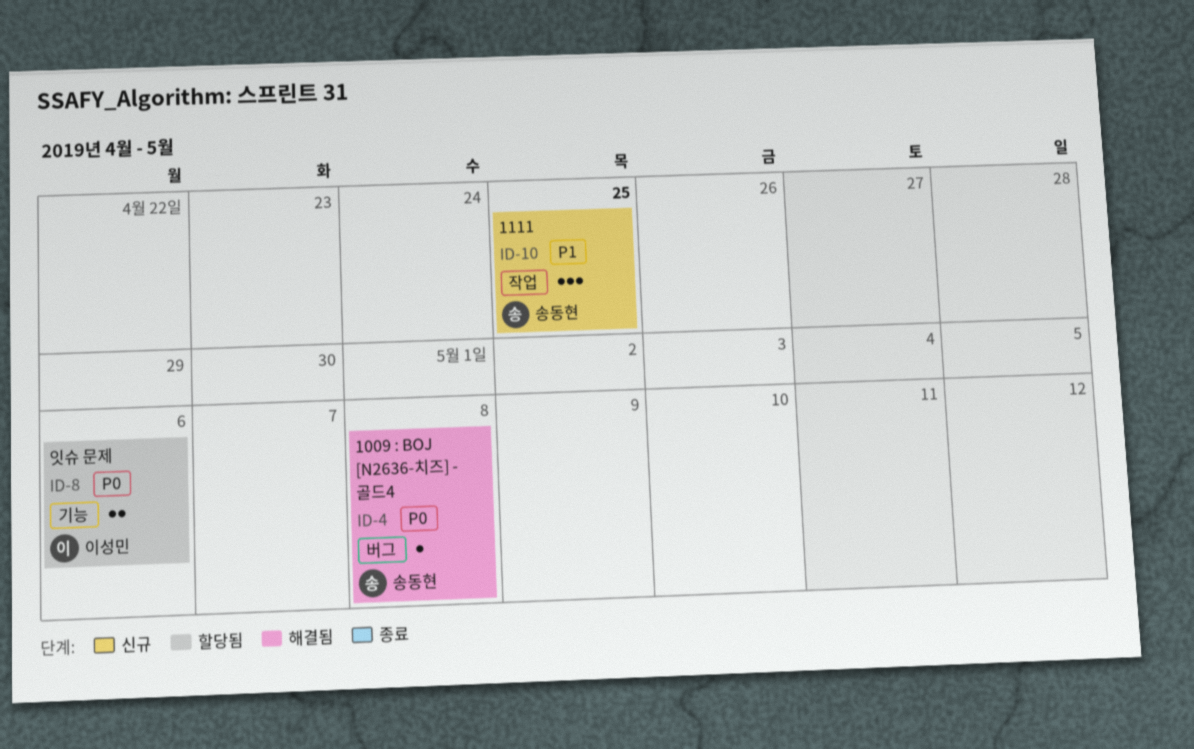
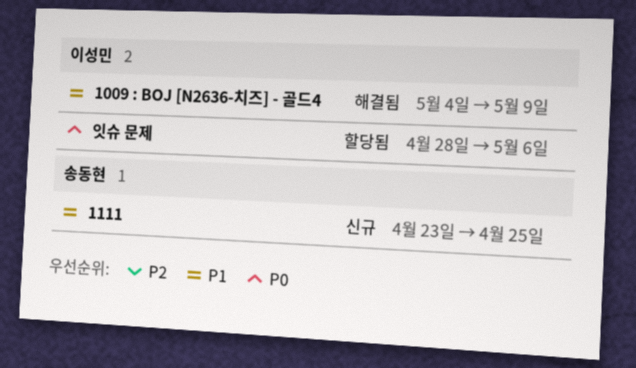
1009 : BOJ [N2636-치즈] - 골드4, owner: 송동현 -> 이성민
1009 : BOJ [N2636-치즈] - 골드4, priority: P0 -> P1
1009 : BOJ [N2636-치즈] - 골드4, due: May 8 -> May 9

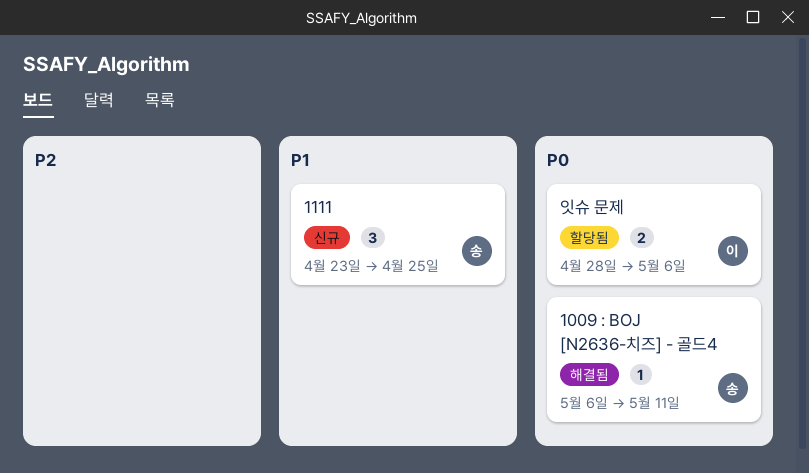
1009 : BOJ [N2636-치즈] - 골드4, owner: 이성민 -> 송동현
1009 : BOJ [N2636-치즈] - 골드4, priority: P1 -> P0
1009 : BOJ [N2636-치즈] - 골드4, start: May 4 -> May 6
1009 : BOJ [N2636-치즈] - 골드4, due: May 9 -> May 11

